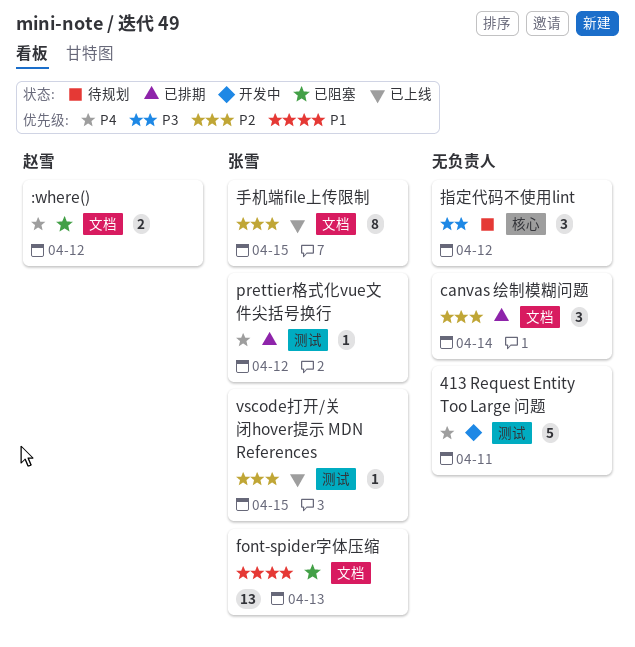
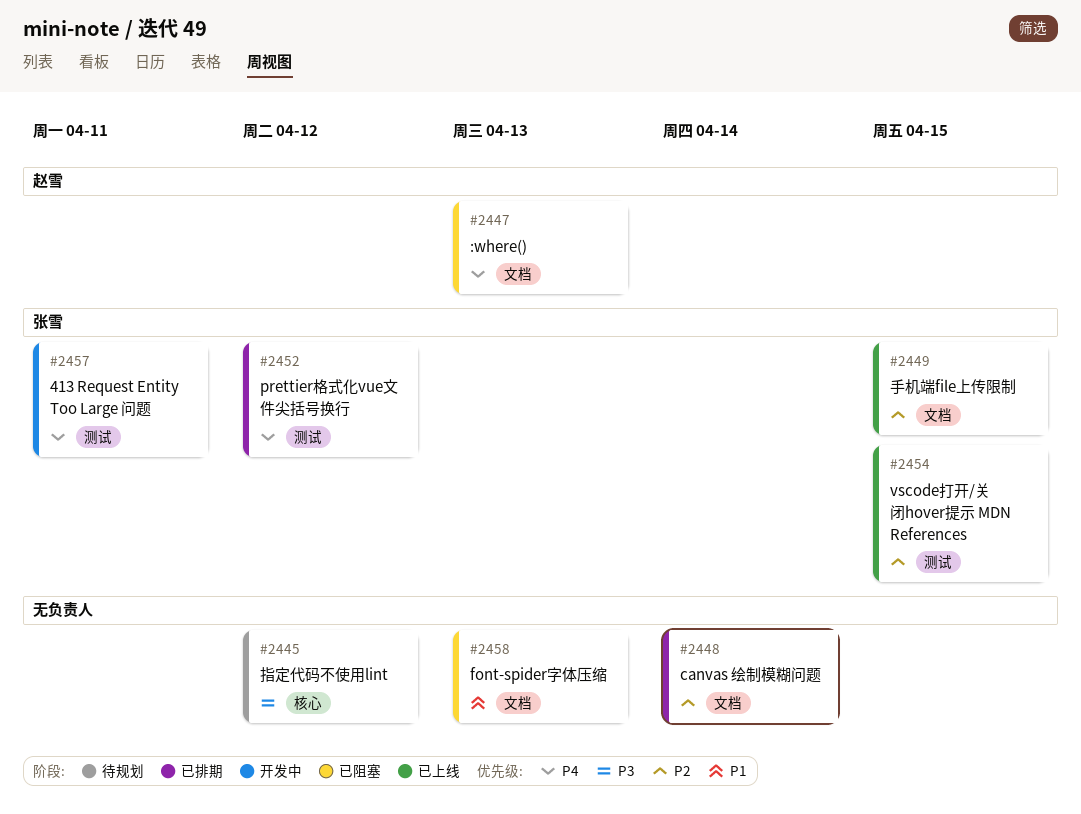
413 Request Entity Too Large 问题, owner: none -> 张雪
:where(), due: Apr 12 -> Apr 13
font-spider字体压缩, owner: 张雪 -> none

